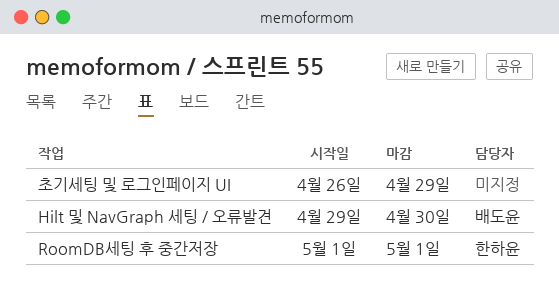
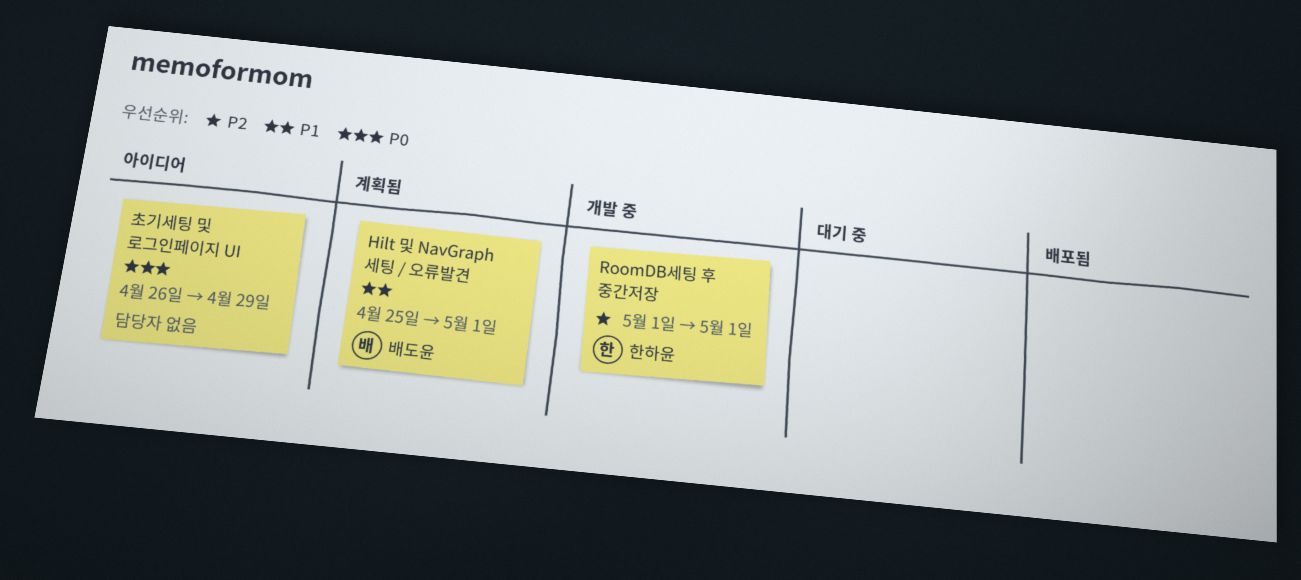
Hilt 및 NavGraph 세팅 / 오류발견, start: Apr 29 -> Apr 25
Hilt 및 NavGraph 세팅 / 오류발견, due: Apr 30 -> May 1

